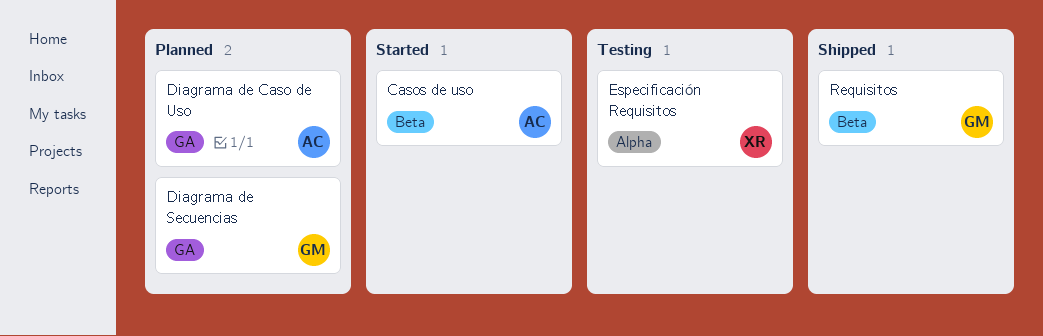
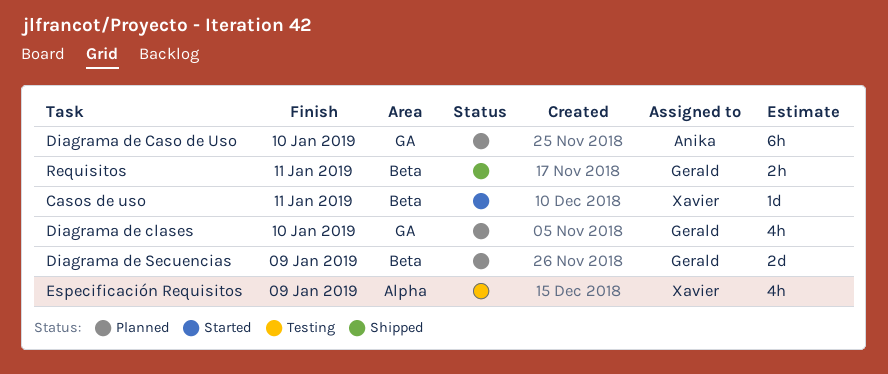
Casos de uso, owner: Anika -> Xavier
Diagrama de clases: none -> present
Diagrama de Secuencias, label: GA -> Beta

